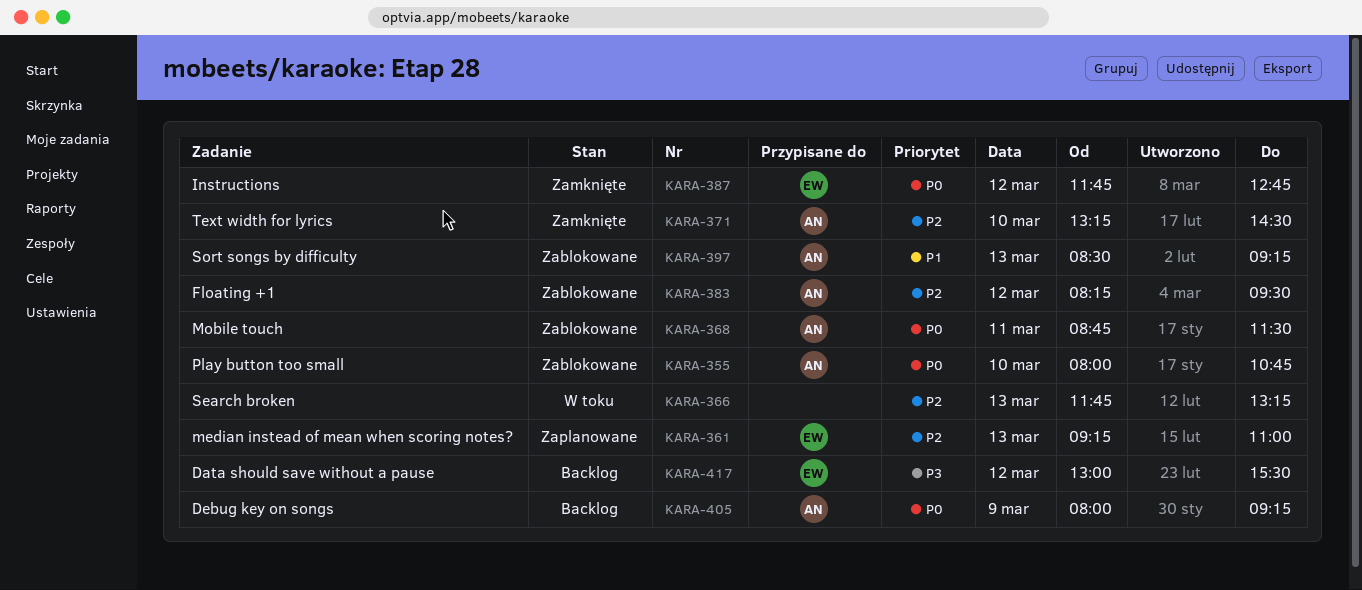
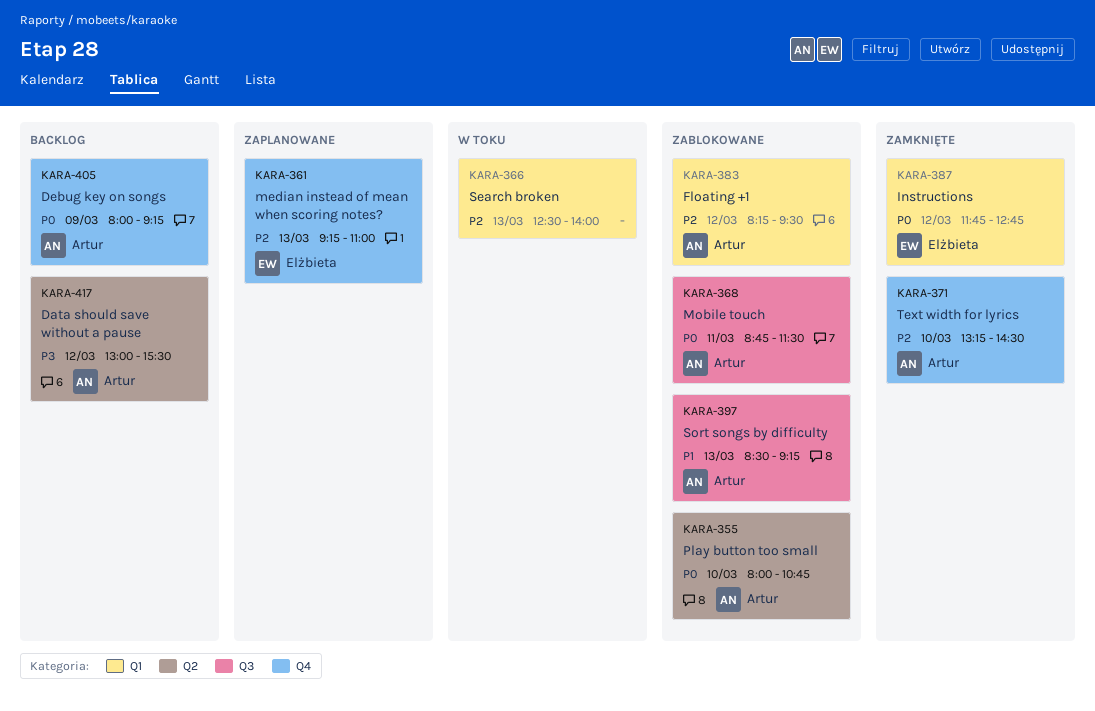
KARA-366, begins: 11:45 -> 12:30
KARA-366, ends: 13:15 -> 14:00
KARA-417, owner: Elżbieta -> Artur

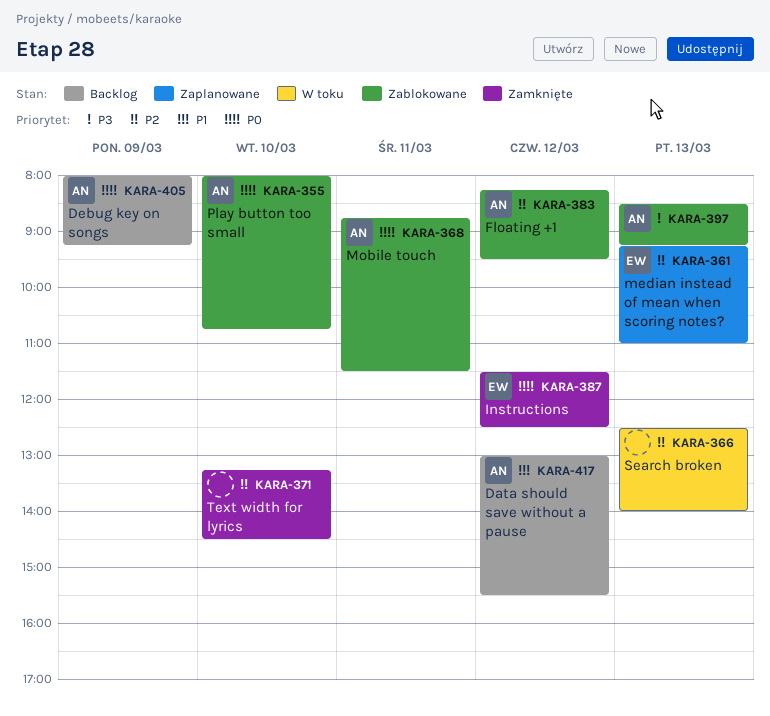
KARA-371, owner: Artur -> none
KARA-387, begins: 11:45 -> 11:30
KARA-387, ends: 12:45 -> 12:30
KARA-397, priority: P1 -> P3
KARA-417, priority: P3 -> P1

